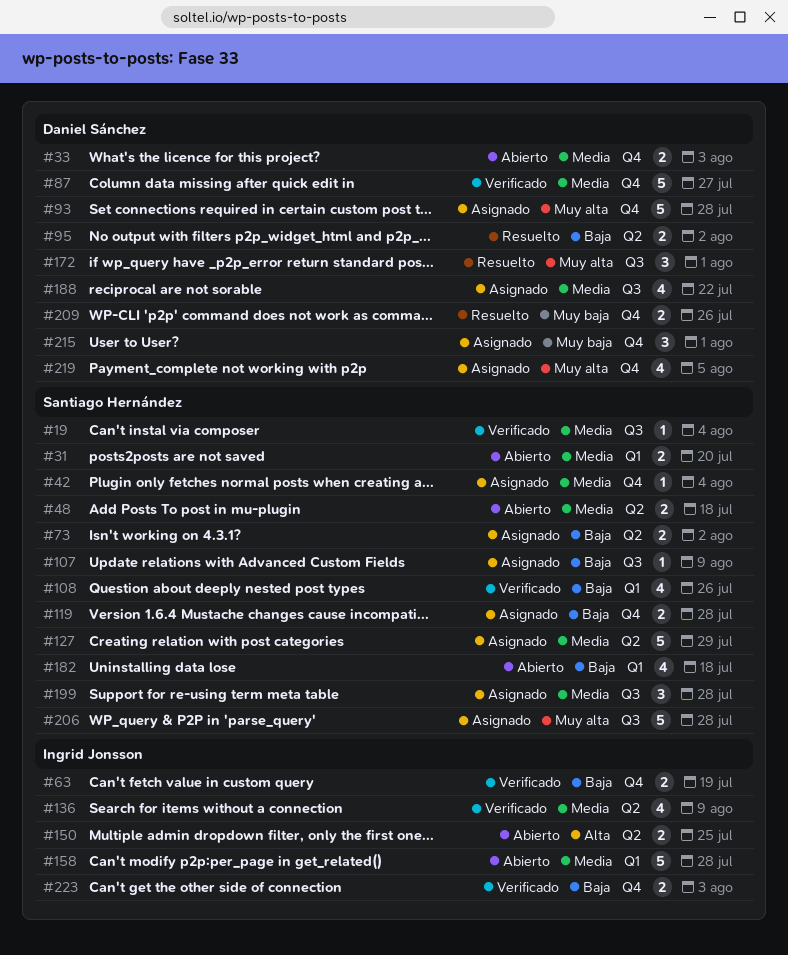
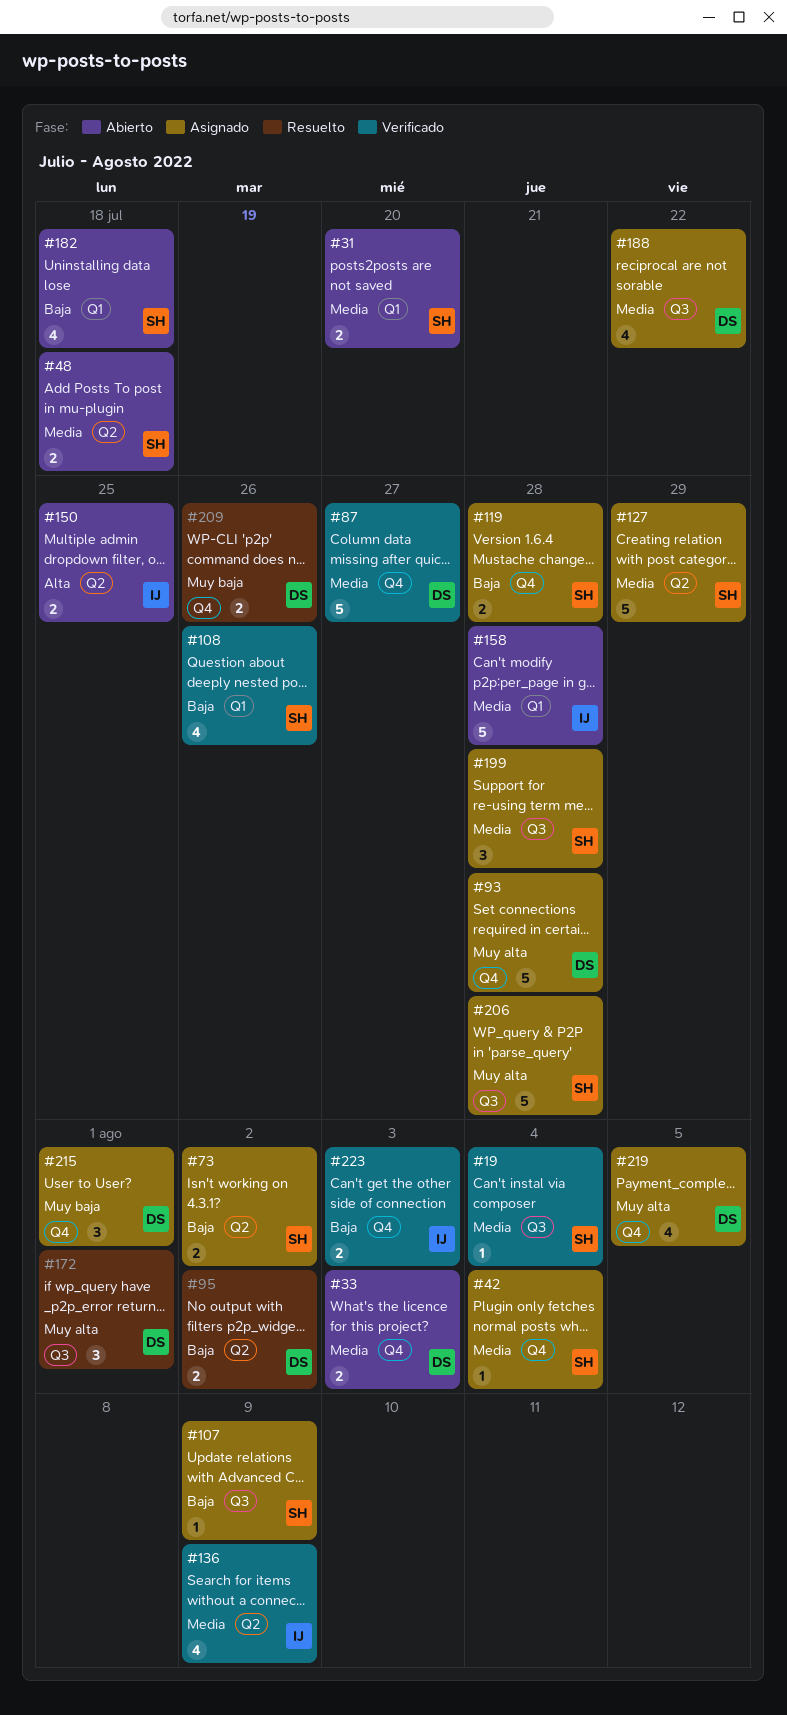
#63: present -> none

